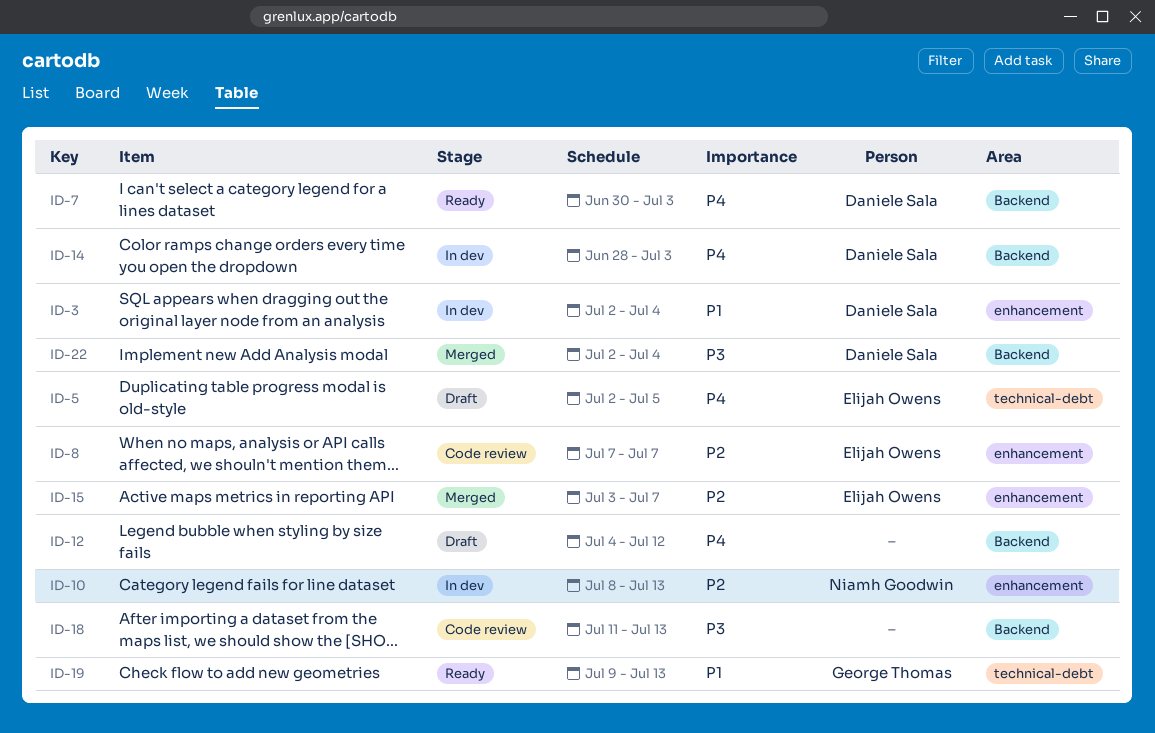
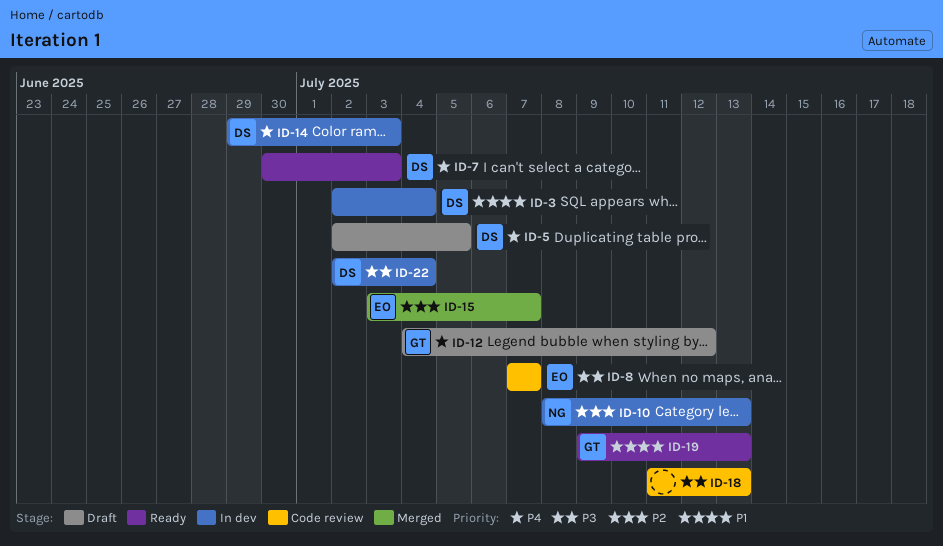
ID-5, owner: Elijah Owens -> Daniele Sala
ID-8, priority: P2 -> P3
ID-12, owner: none -> George Thomas
ID-14, start: Jun 28 -> Jun 29
ID-22, status: Merged -> In dev

